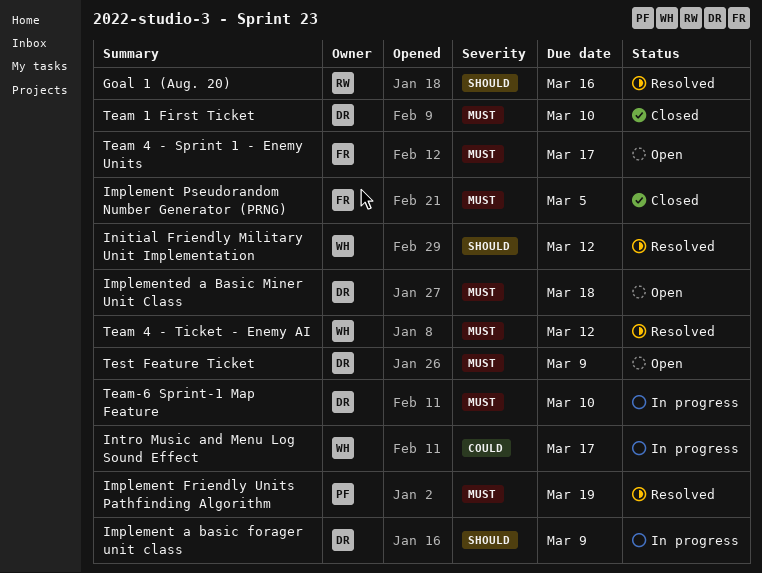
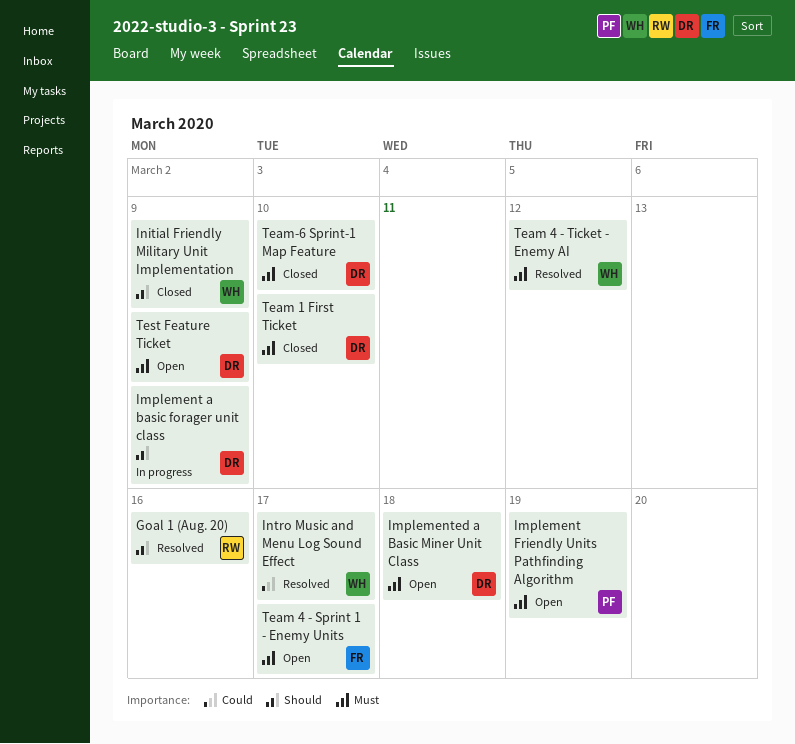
Implement Friendly Units Pathfinding Algorithm, status: Resolved -> Open
Implement Pseudorandom Number Generator (PRNG): present -> none
Initial Friendly Military Unit Implementation, status: Resolved -> Closed
Initial Friendly Military Unit Implementation, due: Mar 12 -> Mar 9
Intro Music and Menu Log Sound Effect, status: In progress -> Resolved
Team-6 Sprint-1 Map Feature, status: In progress -> Closed

